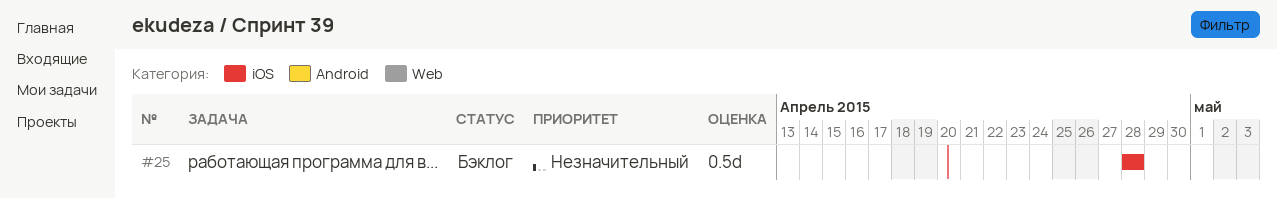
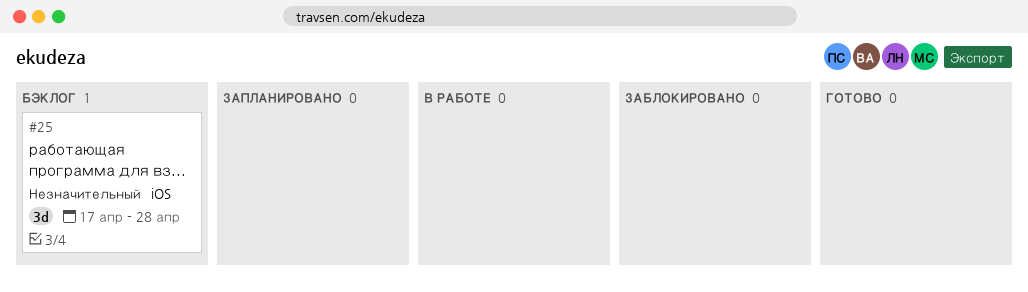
#25, estimate: 0.5d -> 3d
#25, start: Apr 28 -> Apr 17

